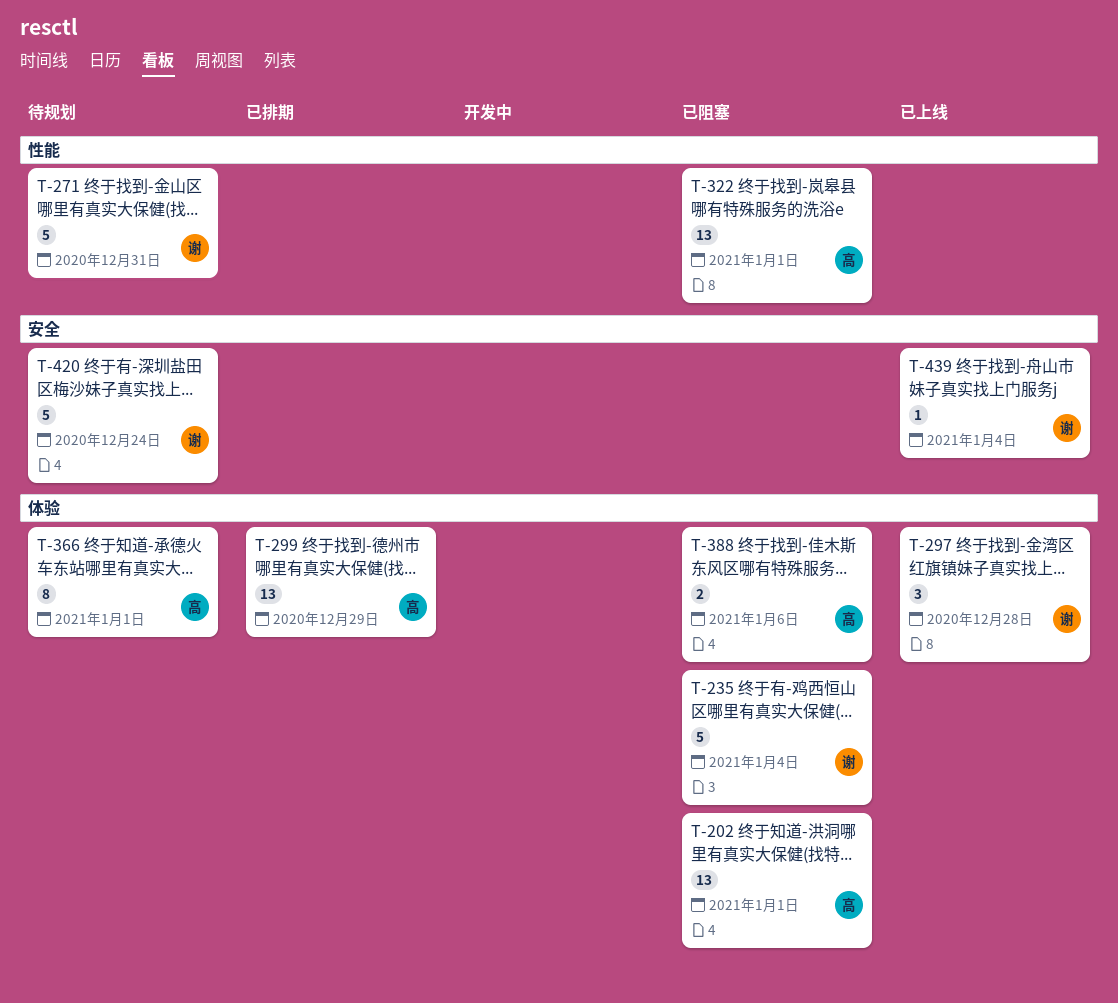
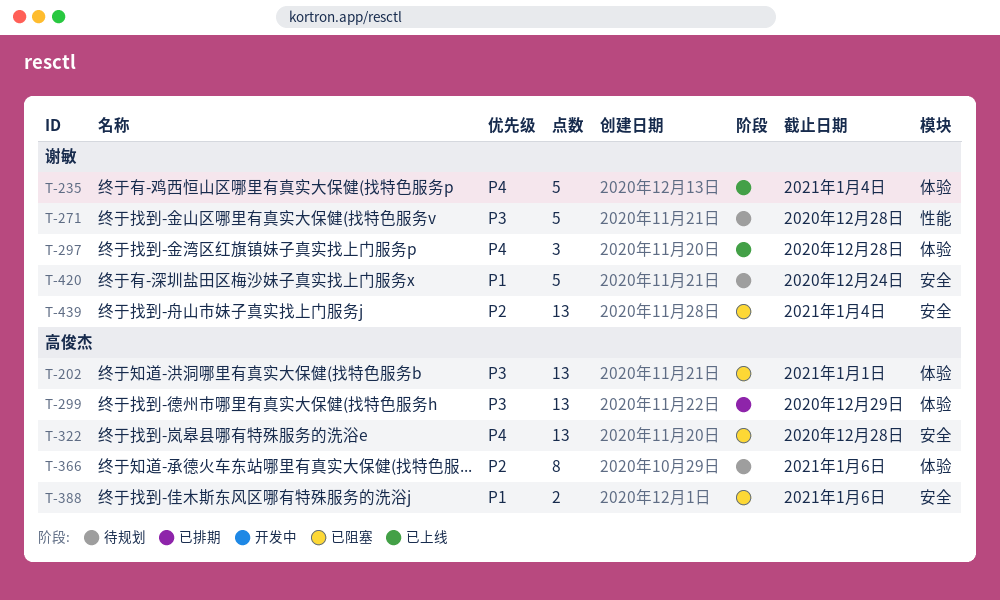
T-235, status: 已阻塞 -> 已上线
T-271, due: Dec 31 -> Dec 28
T-322, label: 性能 -> 安全
T-322, due: Jan 1 -> Dec 28
T-366, due: Jan 1 -> Jan 6
T-388, label: 体验 -> 安全
T-439, status: 已上线 -> 已阻塞
T-439, estimate: 1 -> 13

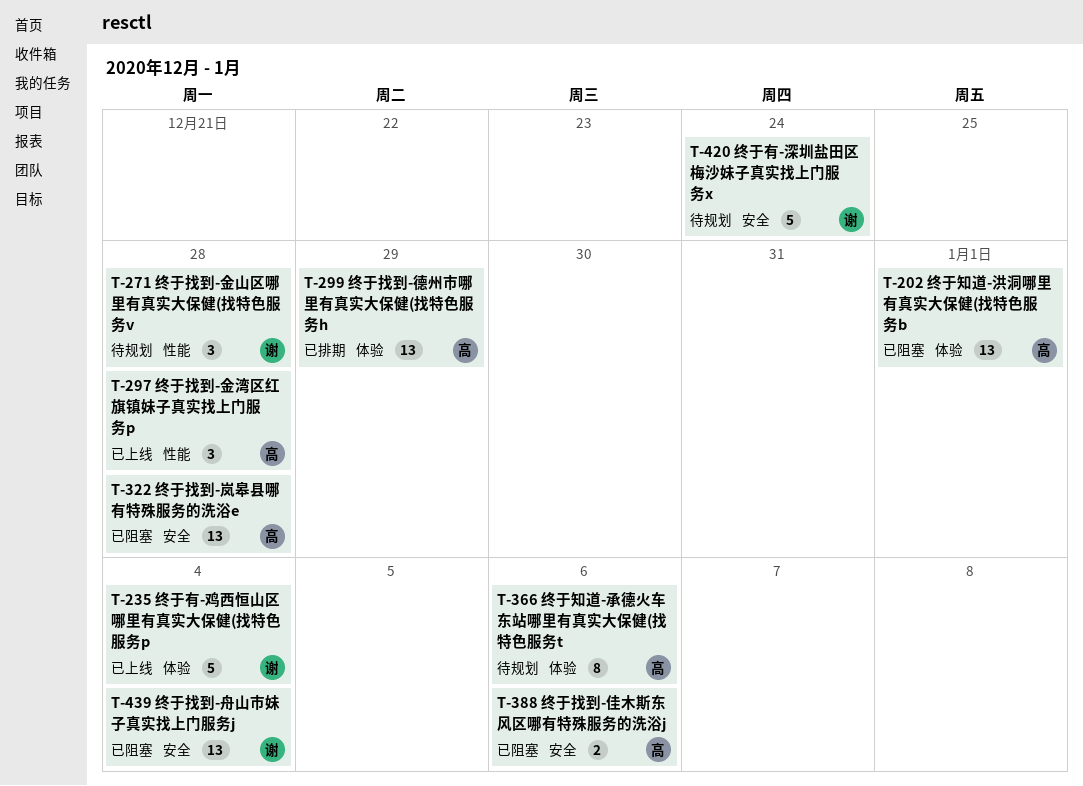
T-271, estimate: 5 -> 3
T-297, owner: 谢敏 -> 高俊杰
T-297, label: 体验 -> 性能

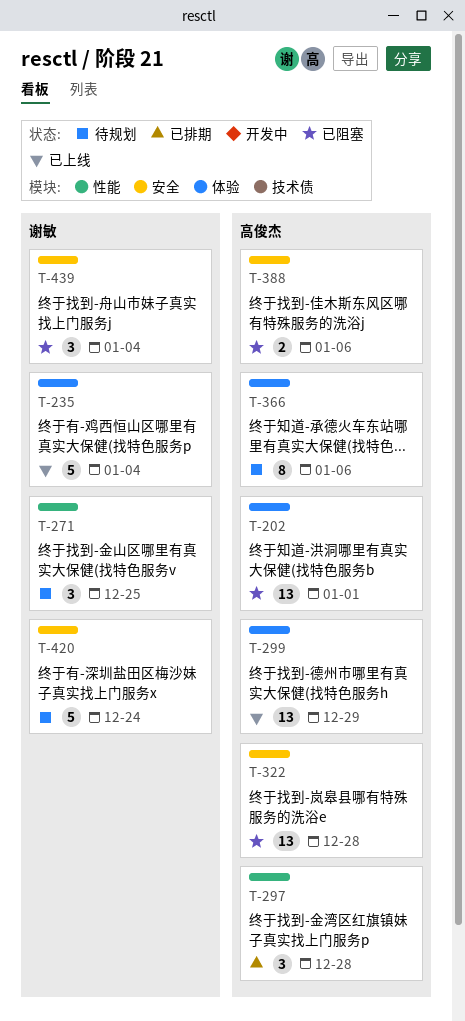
T-271, due: Dec 28 -> Dec 25
T-297, status: 已上线 -> 已排期
T-299, status: 已排期 -> 已上线
T-439, estimate: 13 -> 3

